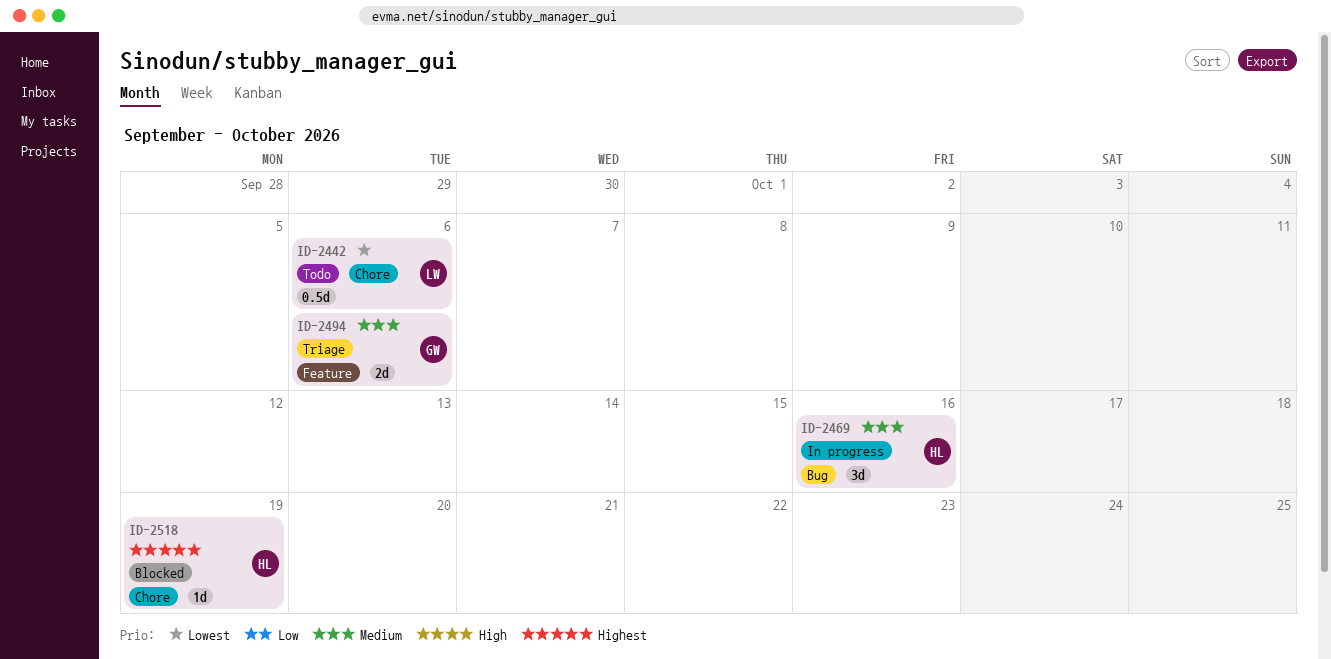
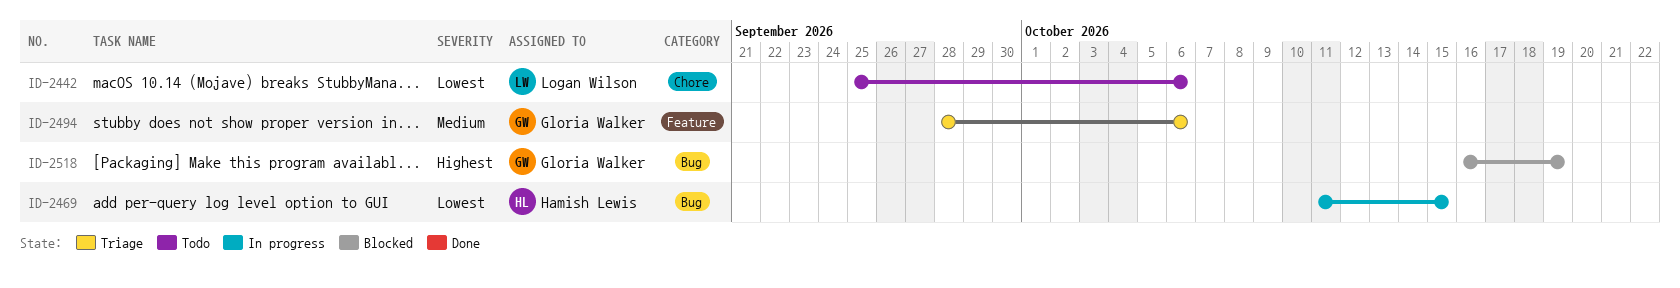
ID-2469, priority: Medium -> Lowest
ID-2469, due: Oct 16 -> Oct 15
ID-2518, owner: Hamish Lewis -> Gloria Walker
ID-2518, label: Chore -> Bug

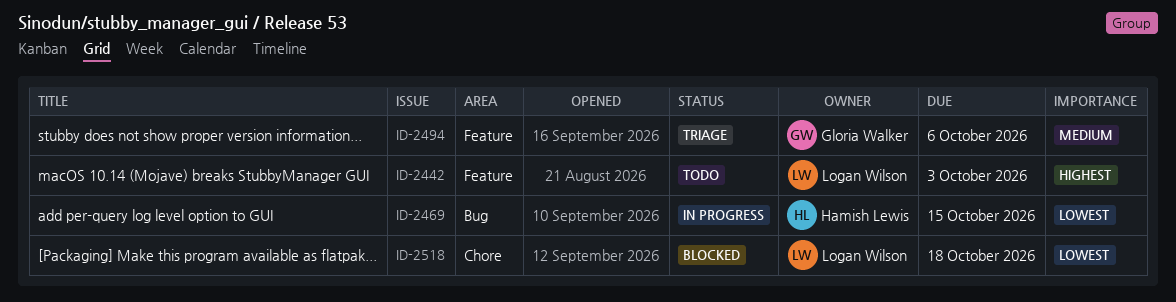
ID-2442, priority: Lowest -> Highest
ID-2442, label: Chore -> Feature
ID-2442, due: Oct 6 -> Oct 3
ID-2518, owner: Gloria Walker -> Logan Wilson
ID-2518, priority: Highest -> Lowest
ID-2518, label: Bug -> Chore
ID-2518, due: Oct 19 -> Oct 18

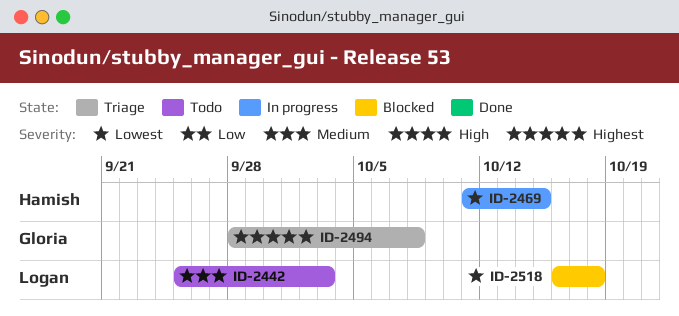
ID-2442, priority: Highest -> Medium
ID-2494, priority: Medium -> Highest
ID-2494, due: Oct 6 -> Oct 8

